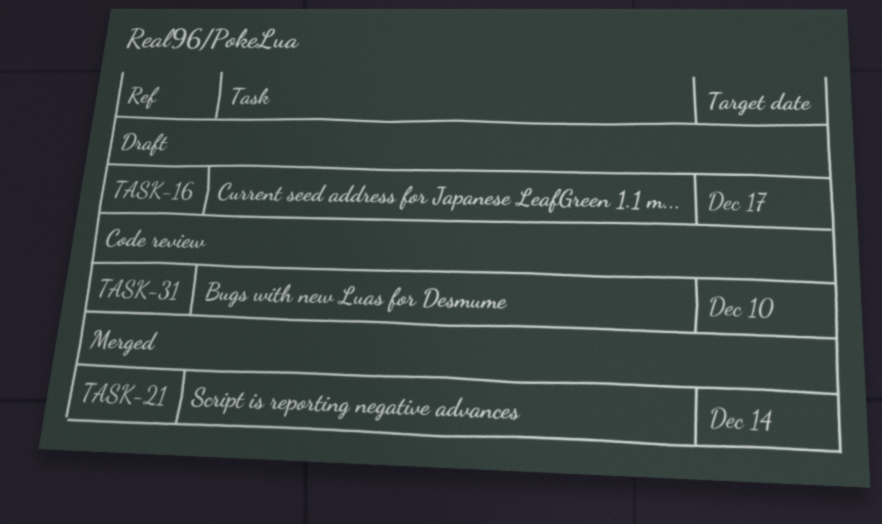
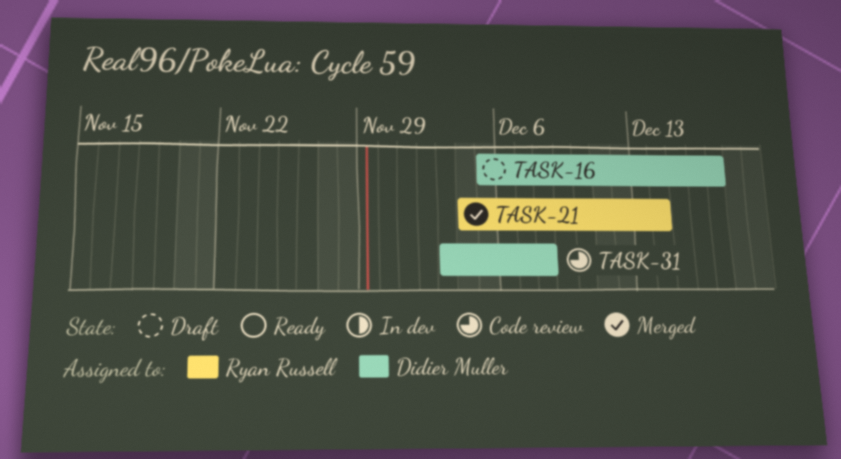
TASK-31, due: Dec 10 -> Dec 8

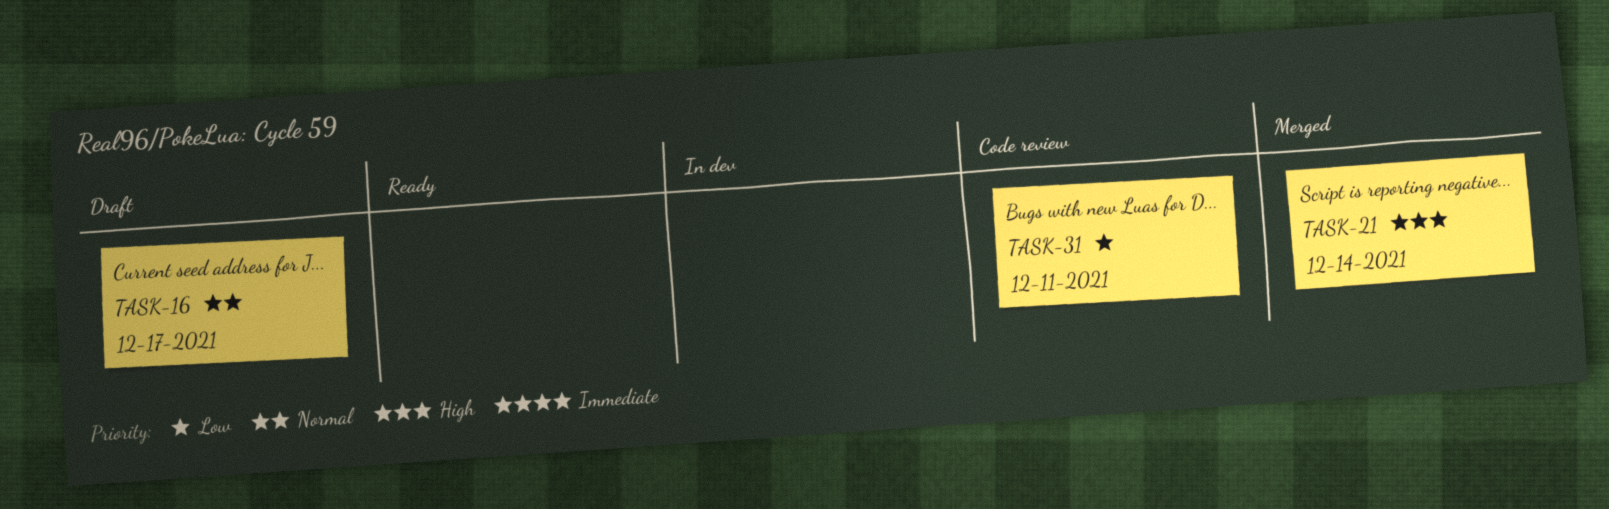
TASK-31, due: Dec 8 -> Dec 11

